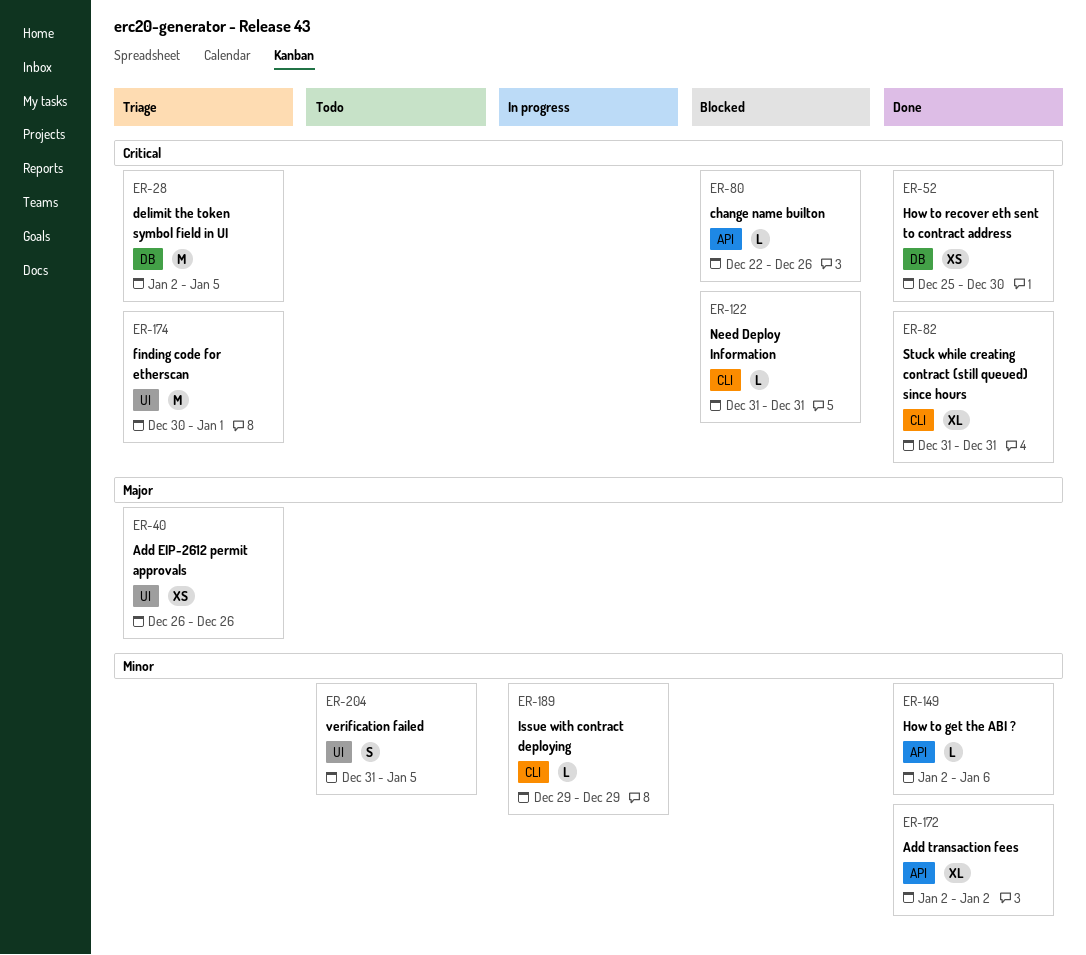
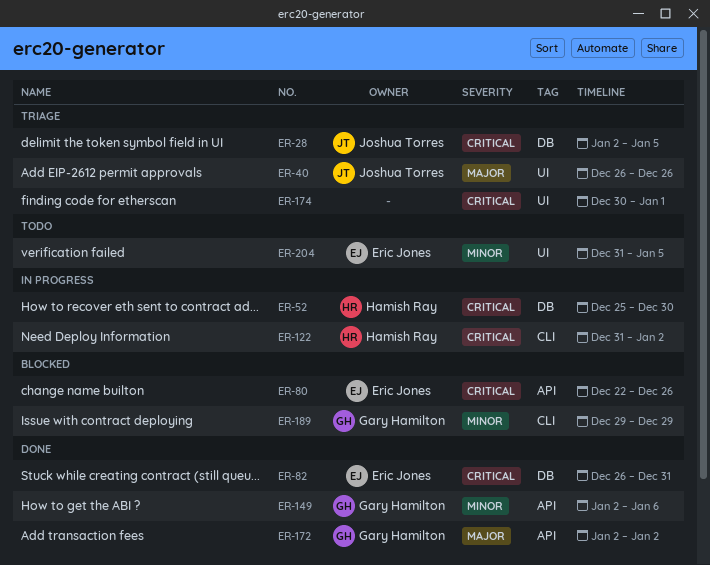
ER-52, status: Done -> In progress
ER-82, label: CLI -> DB
ER-82, start: Dec 31 -> Dec 26
ER-122, status: Blocked -> In progress
ER-122, due: Dec 31 -> Jan 2
ER-172, priority: Minor -> Major
ER-189, status: In progress -> Blocked

